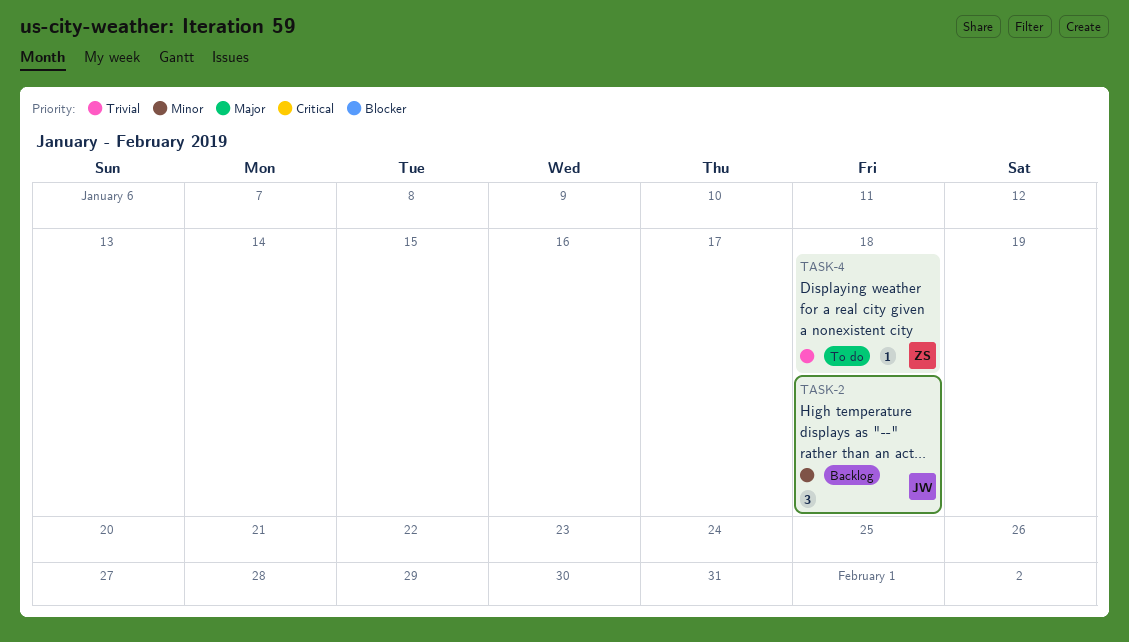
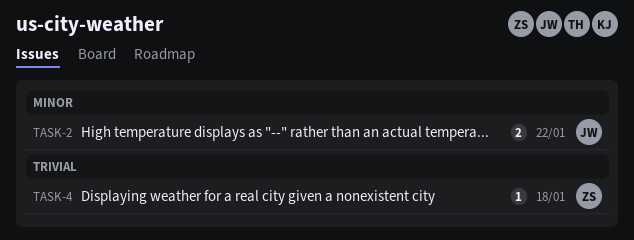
TASK-2, estimate: 3 -> 2
TASK-2, due: Jan 18 -> Jan 22

